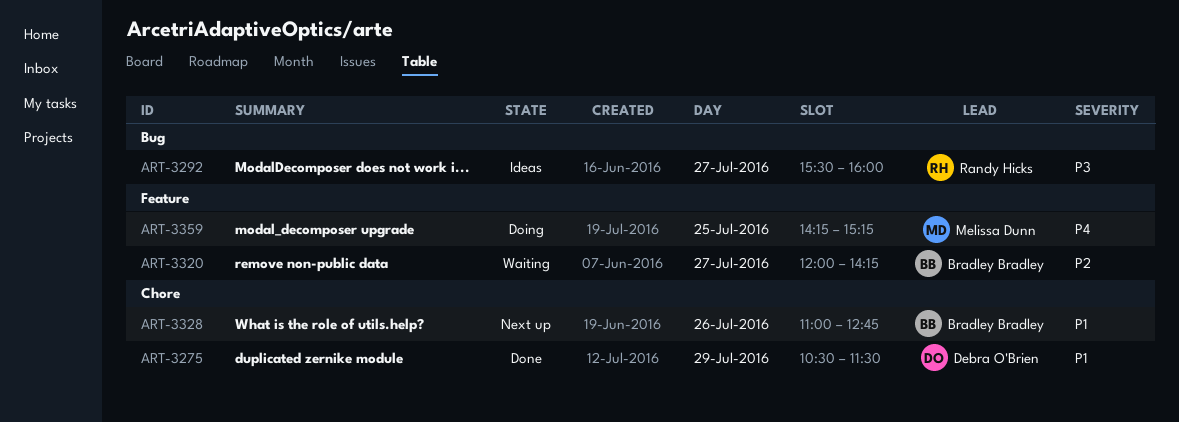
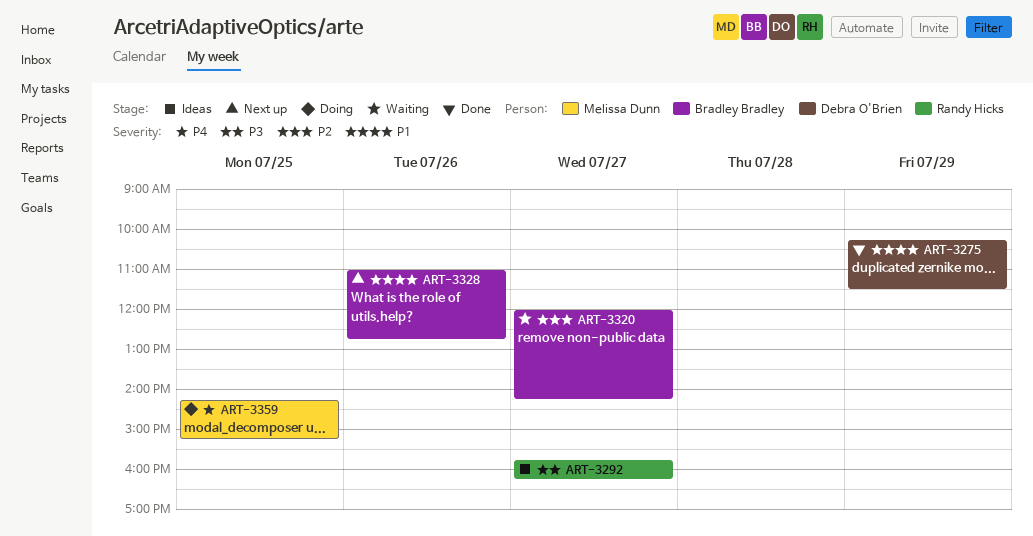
ART-3275, begins: 10:30 -> 10:15
ART-3292, begins: 15:30 -> 15:45
ART-3292, ends: 16:00 -> 16:15

